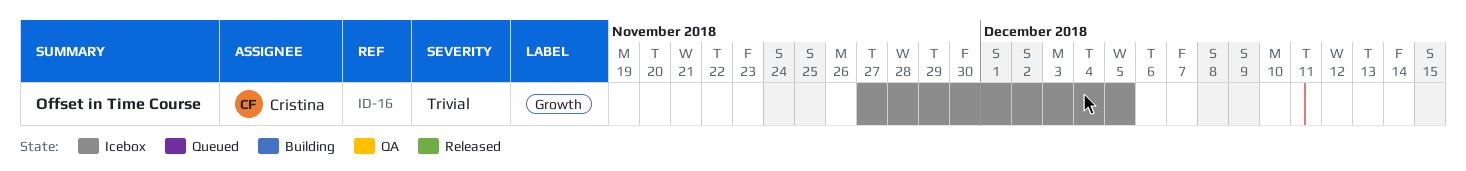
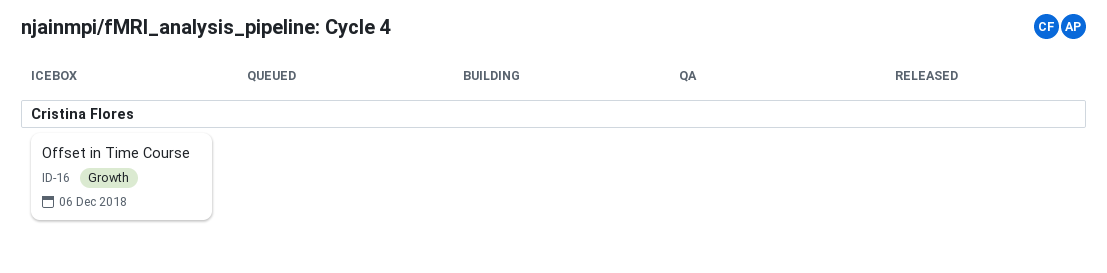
ID-16, due: Dec 5 -> Dec 6

